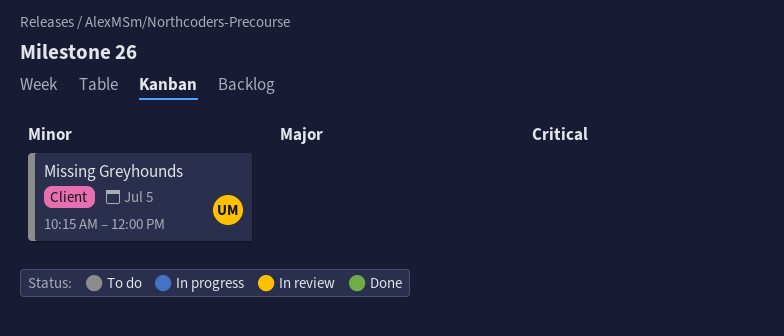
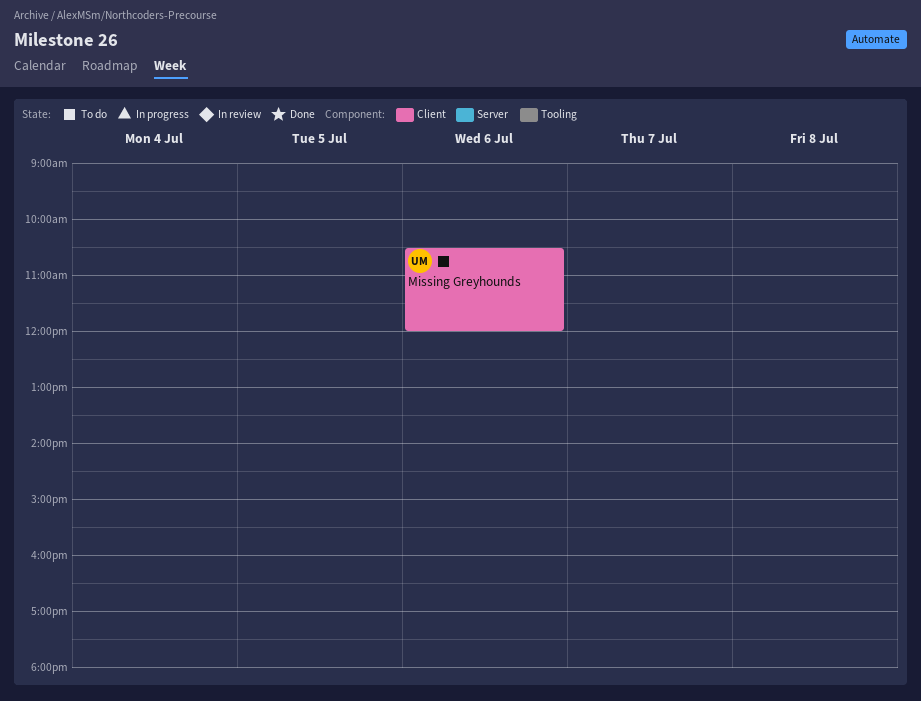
Missing Greyhounds, day: Jul 5 -> Jul 6
Missing Greyhounds, begins: 10:15 -> 10:30

